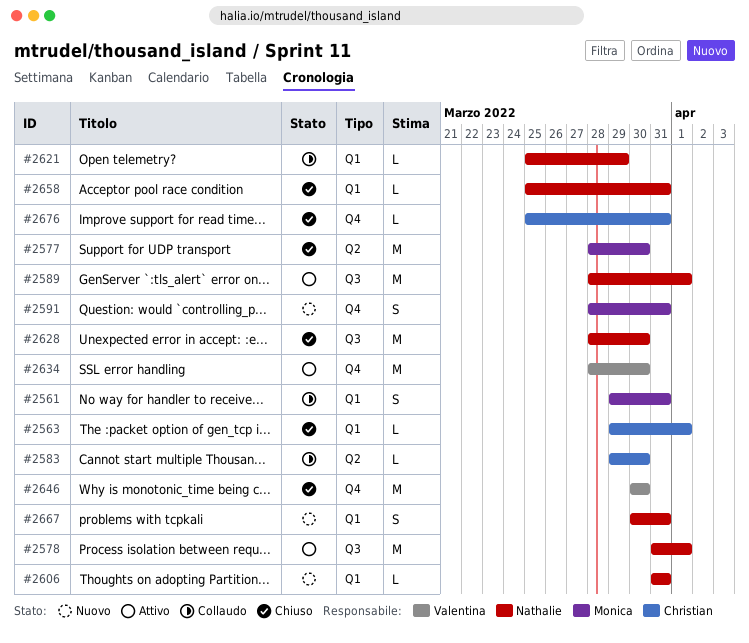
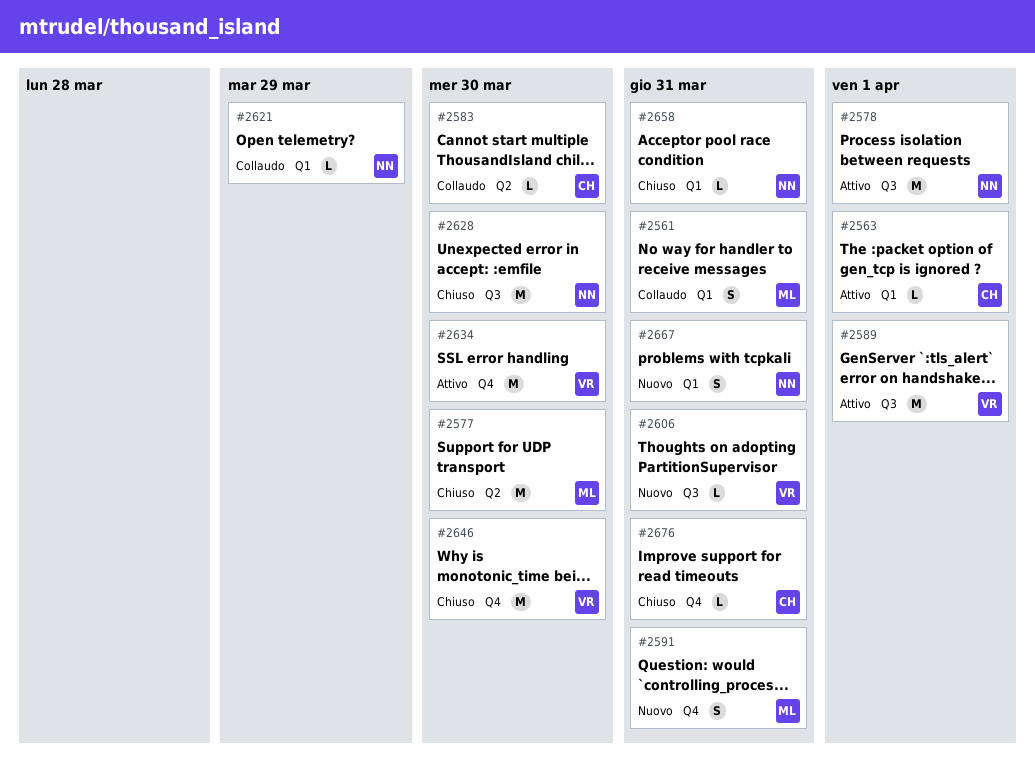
#2563, status: Chiuso -> Attivo
#2589, owner: Nathalie -> Valentina
#2606, owner: Nathalie -> Valentina
#2606, label: Q1 -> Q3

